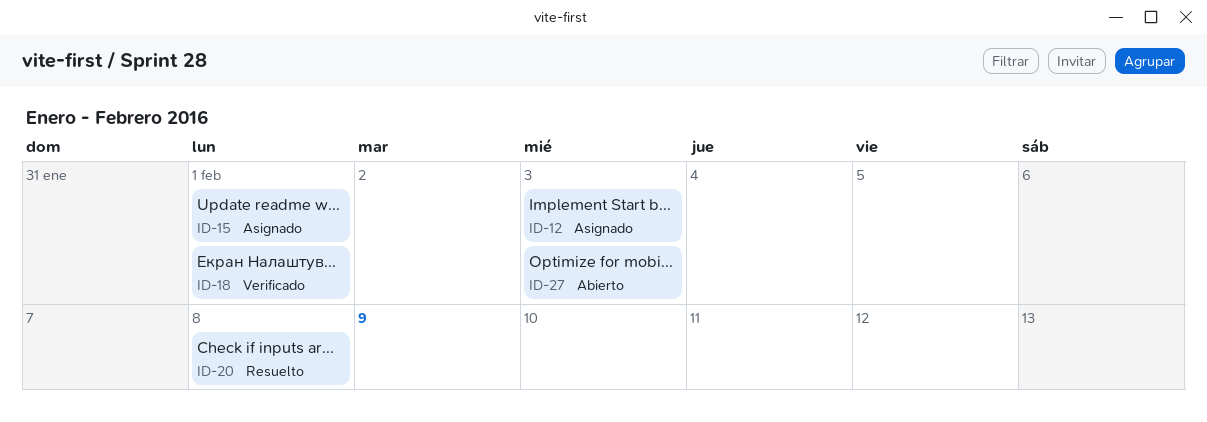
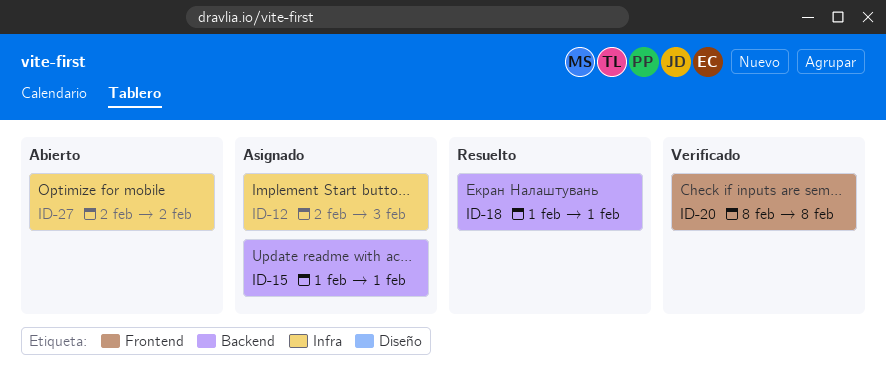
ID-18, status: Verificado -> Resuelto
ID-20, status: Resuelto -> Verificado
ID-27, due: Feb 3 -> Feb 2

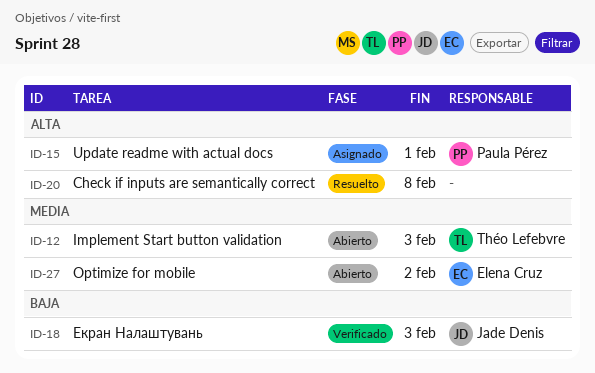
ID-12, status: Asignado -> Abierto
ID-18, status: Resuelto -> Verificado
ID-18, due: Feb 1 -> Feb 3
ID-20, status: Verificado -> Resuelto

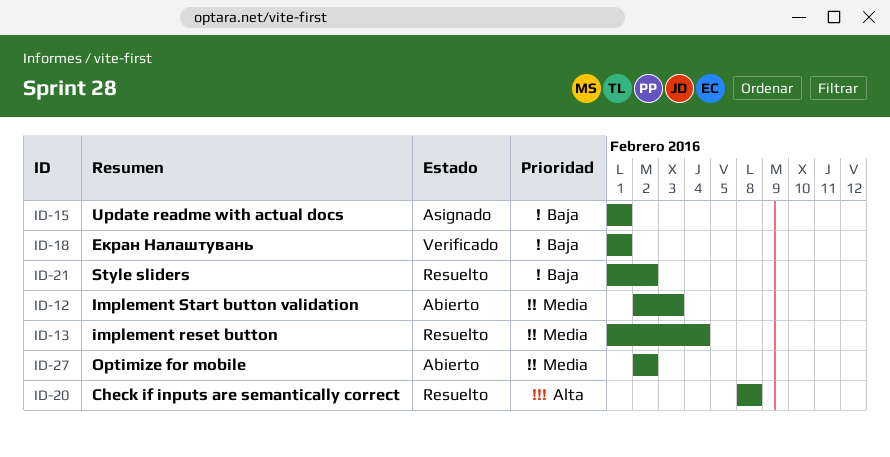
ID-13: none -> present
ID-15, priority: Alta -> Baja
ID-18, due: Feb 3 -> Feb 1
ID-21: none -> present

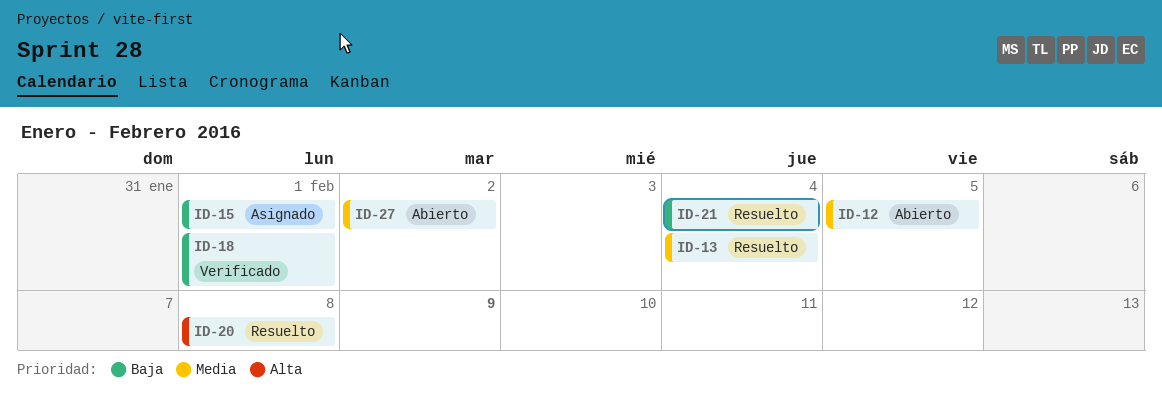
ID-12, due: Feb 3 -> Feb 5
ID-21, due: Feb 2 -> Feb 4

